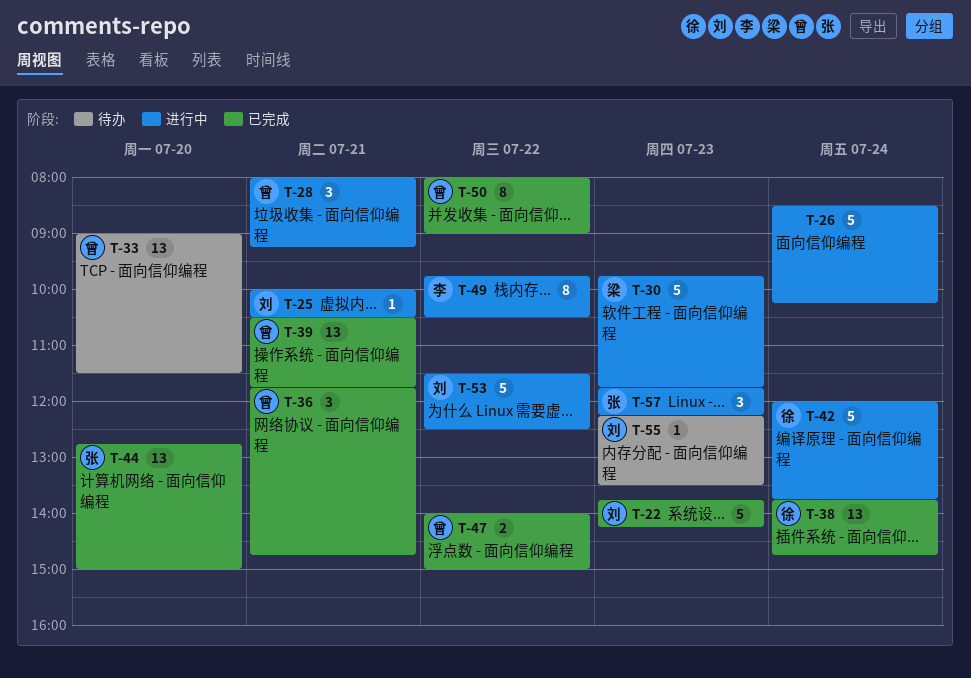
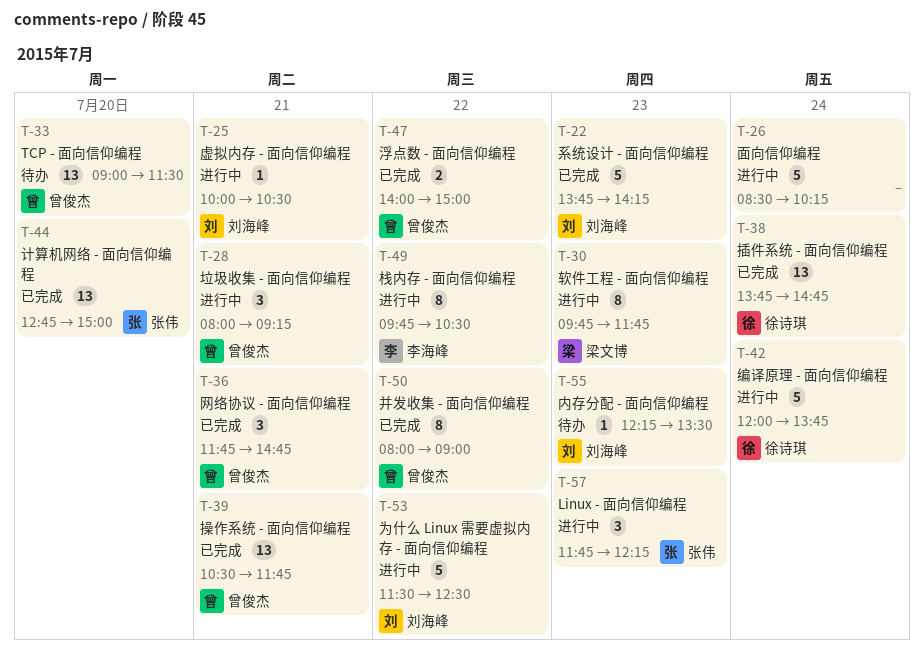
T-30, estimate: 5 -> 8

